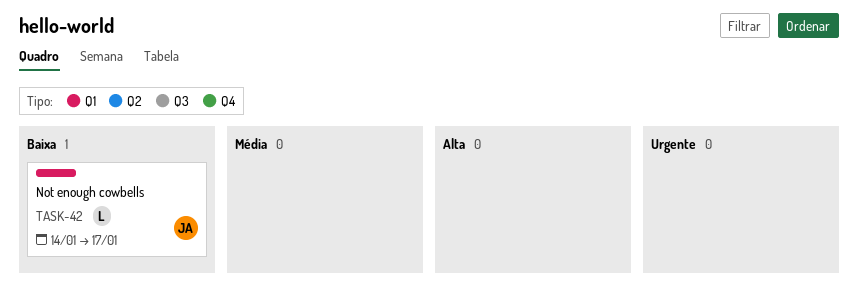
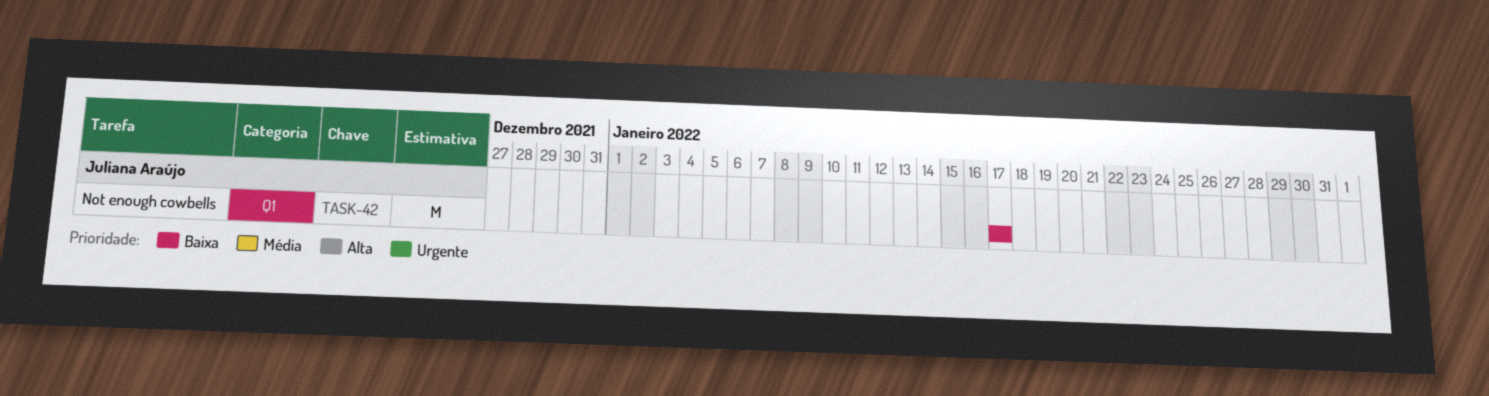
TASK-42, estimate: L -> M
TASK-42, start: Jan 14 -> Jan 17

